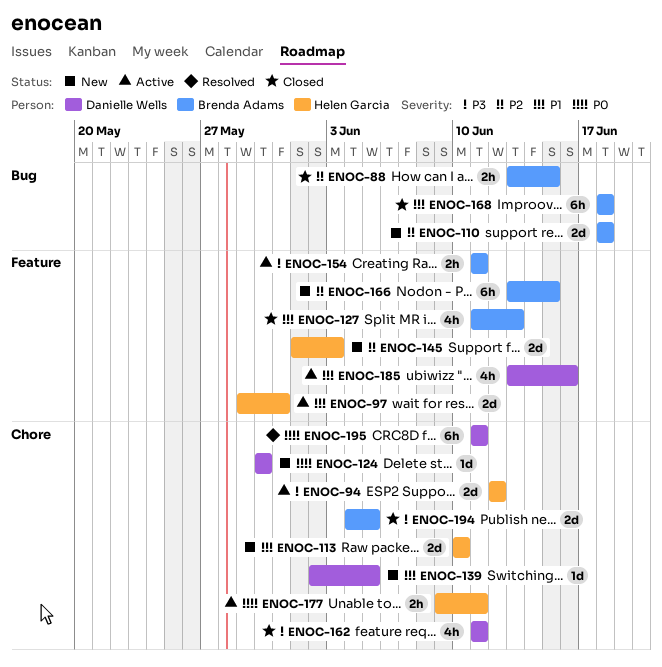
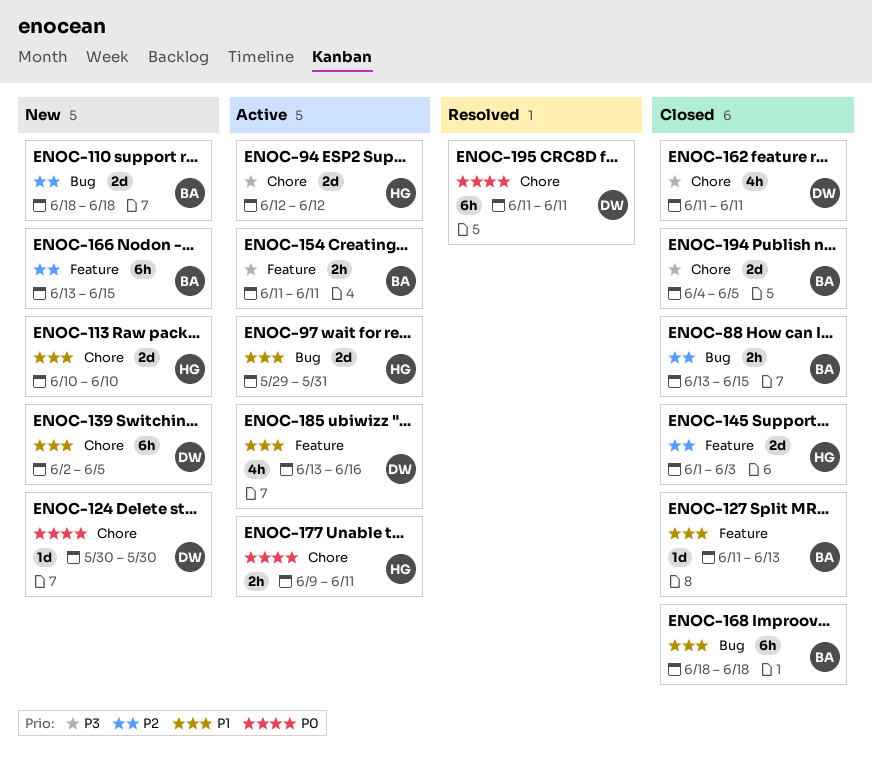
ENOC-97, label: Feature -> Bug
ENOC-127, estimate: 4h -> 1d
ENOC-139, estimate: 1d -> 6h
ENOC-145, status: New -> Closed

